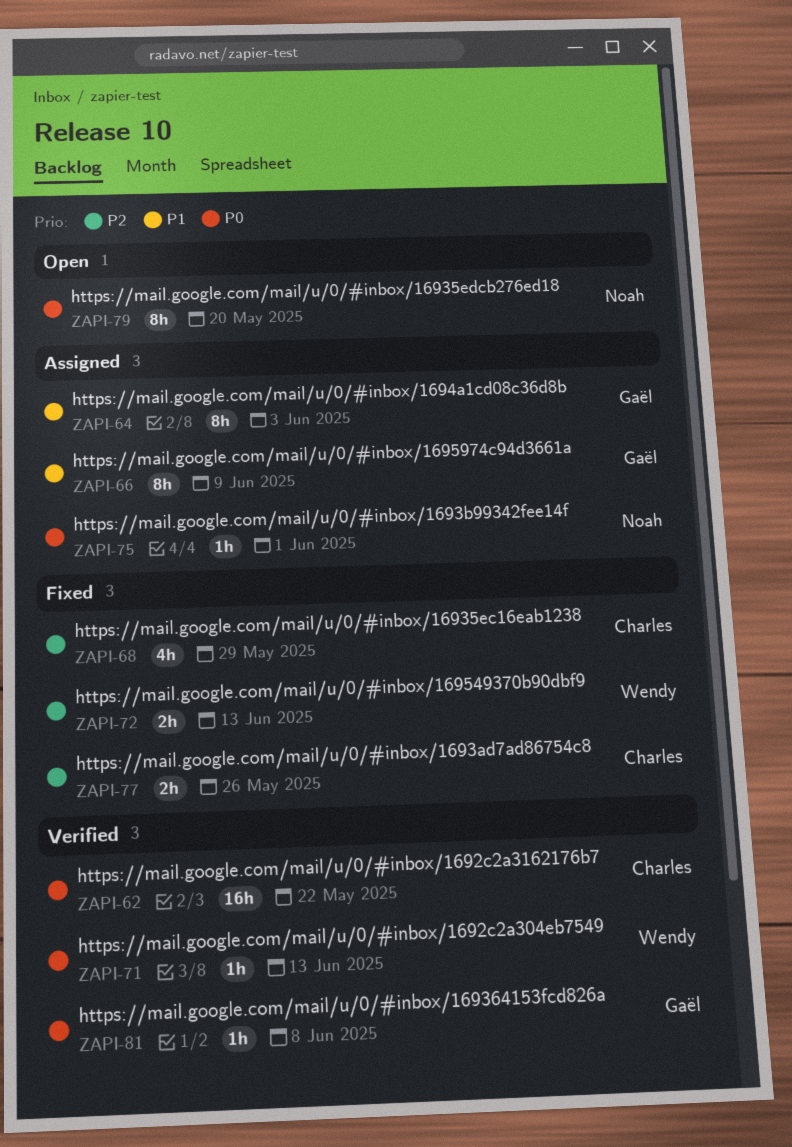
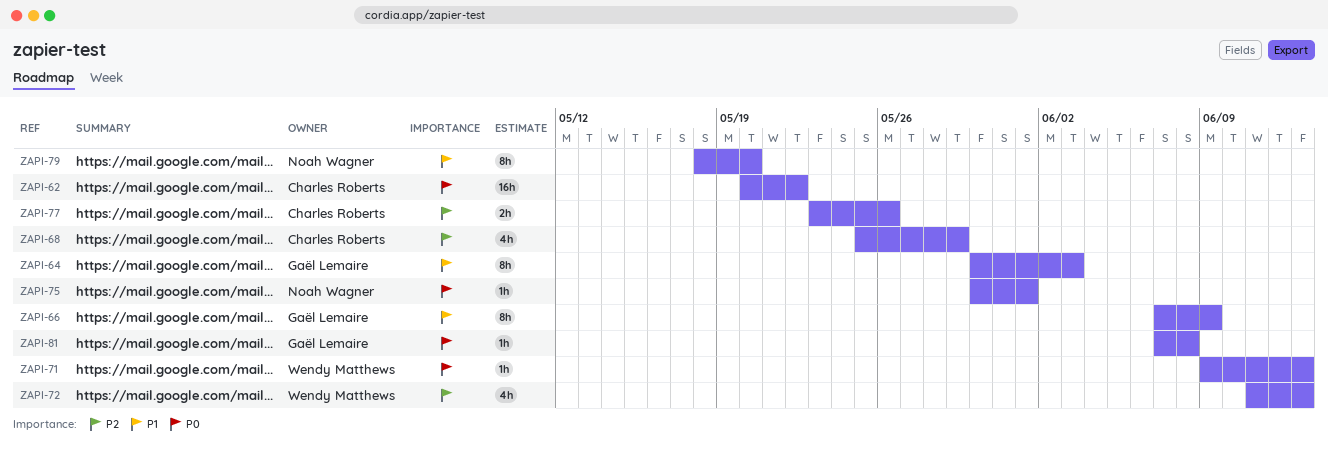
ZAPI-72, estimate: 2h -> 4h
ZAPI-79, priority: P0 -> P1

